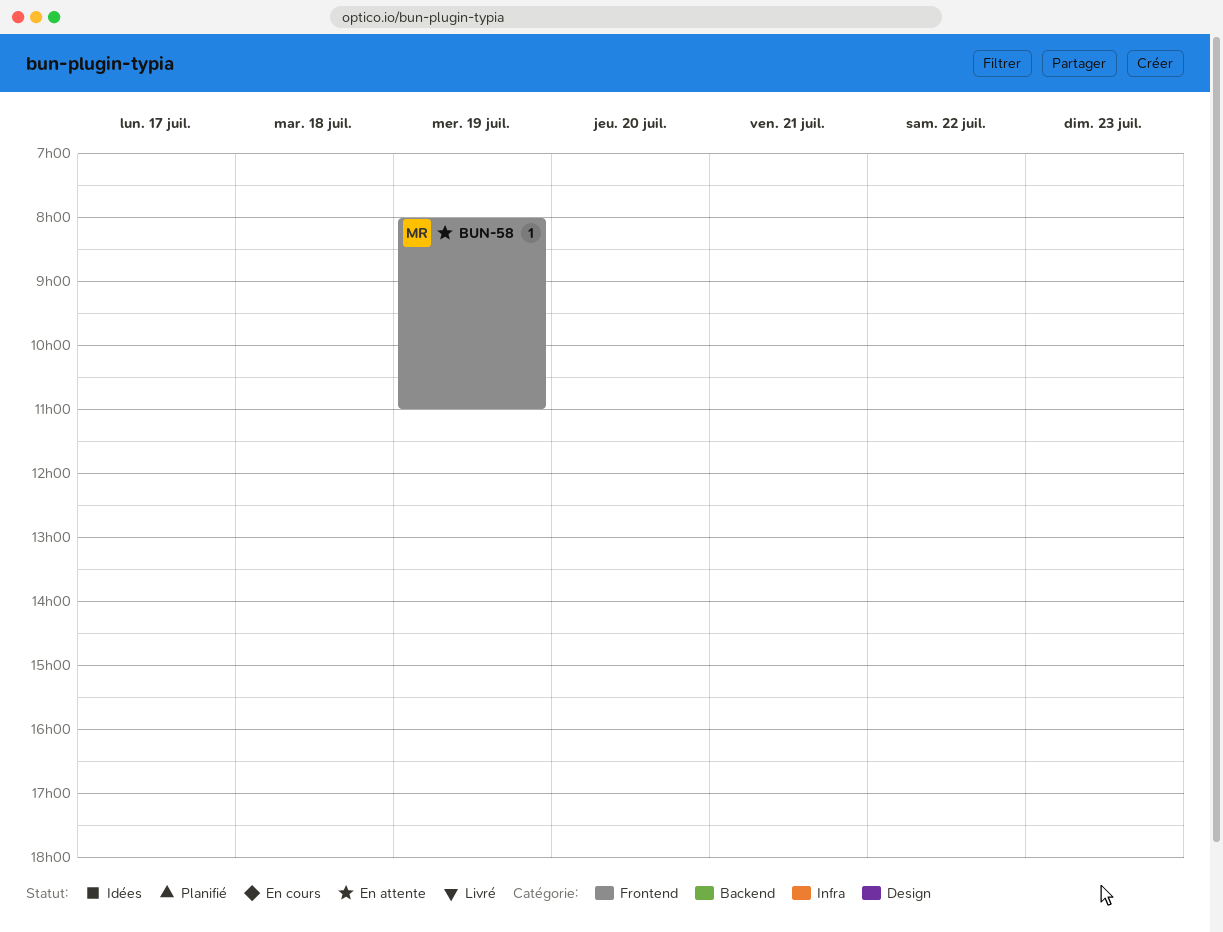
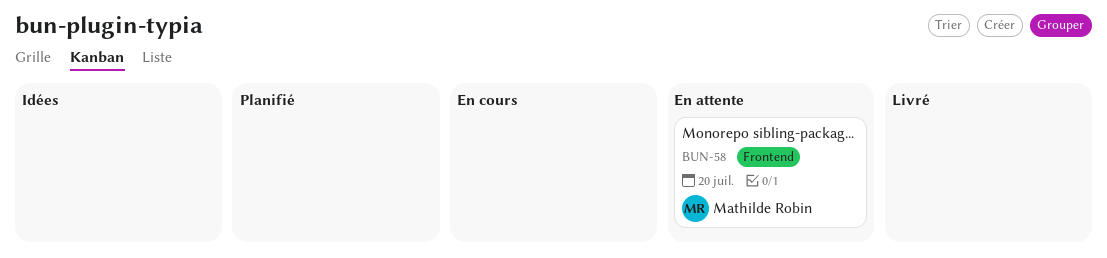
BUN-58, day: Jul 19 -> Jul 20

